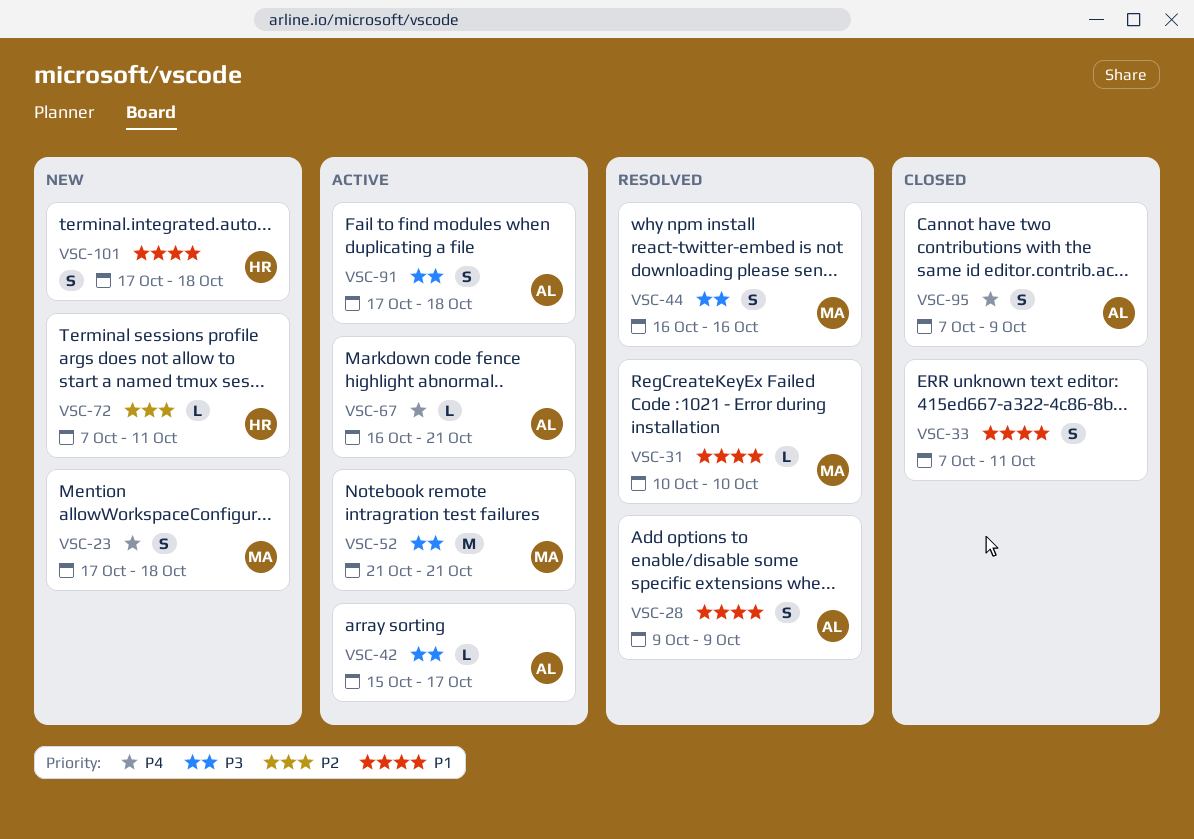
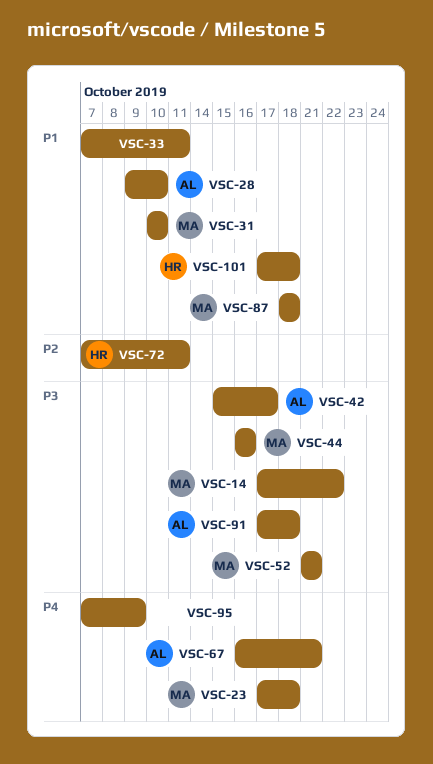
VSC-14: none -> present
VSC-28, due: Oct 9 -> Oct 10
VSC-87: none -> present
VSC-95, owner: AL -> none

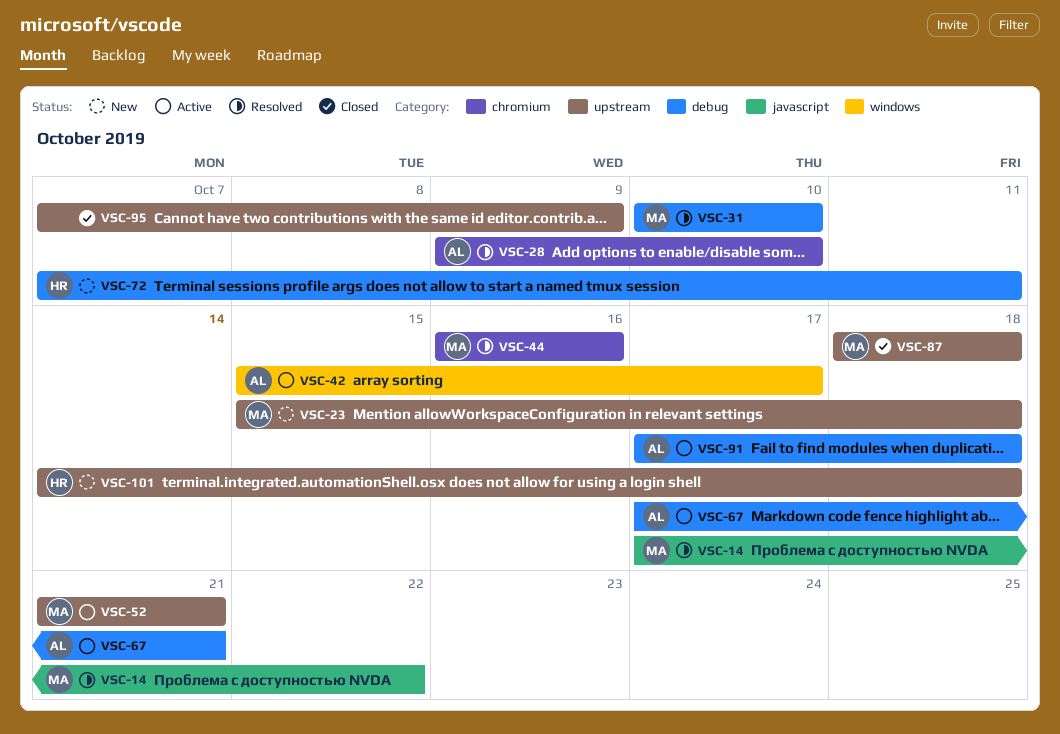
VSC-23, start: Oct 17 -> Oct 15
VSC-33: present -> none
VSC-67, start: Oct 16 -> Oct 17
VSC-101, start: Oct 17 -> Oct 14

